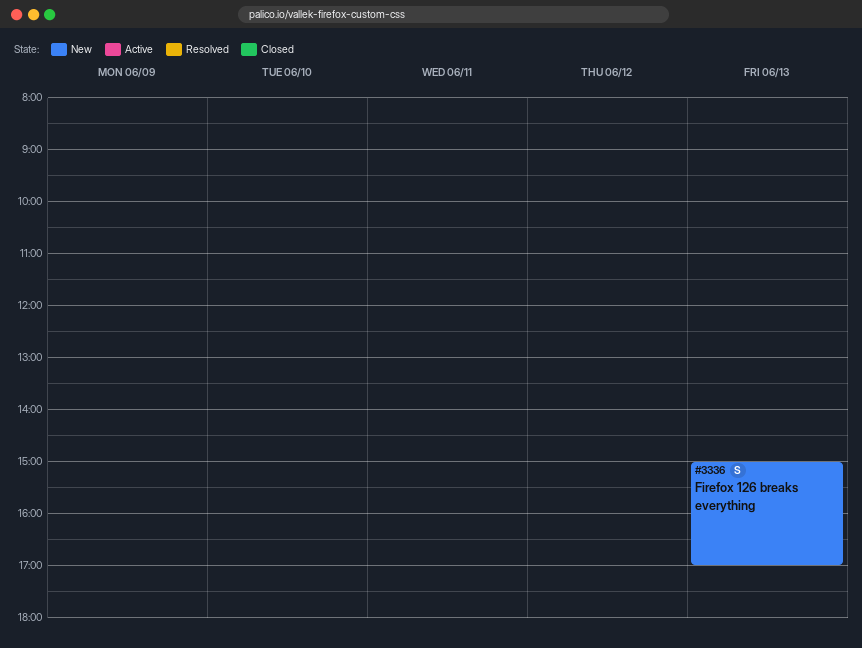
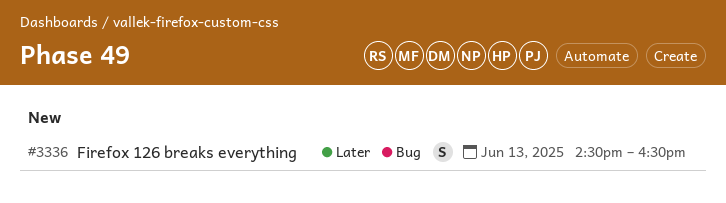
#3336, begins: 15:00 -> 14:30
#3336, ends: 17:00 -> 16:30

